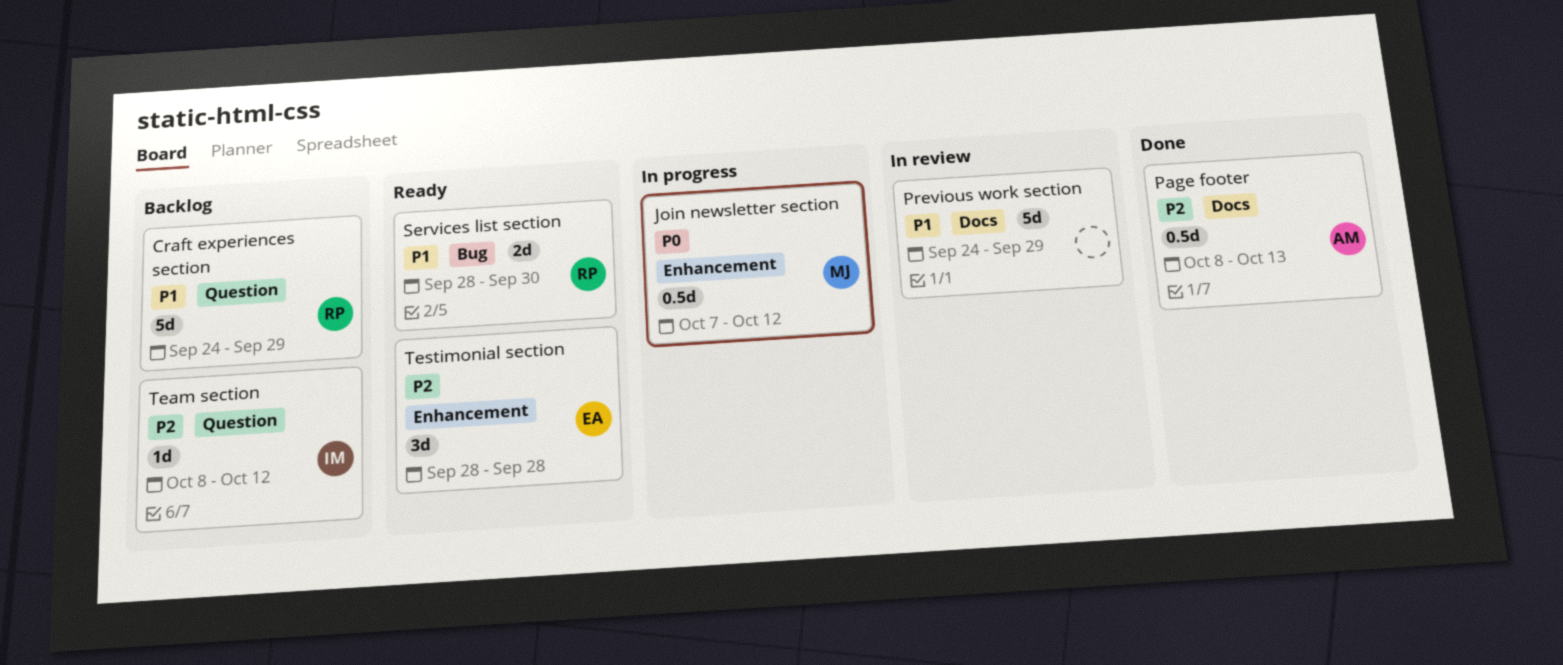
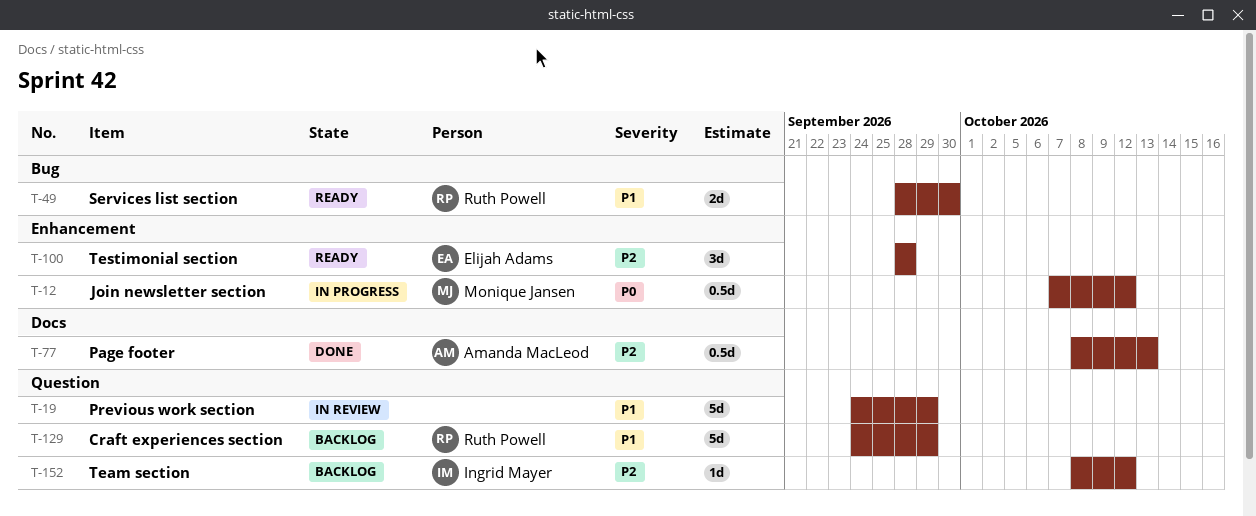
Previous work section, label: Docs -> Question

